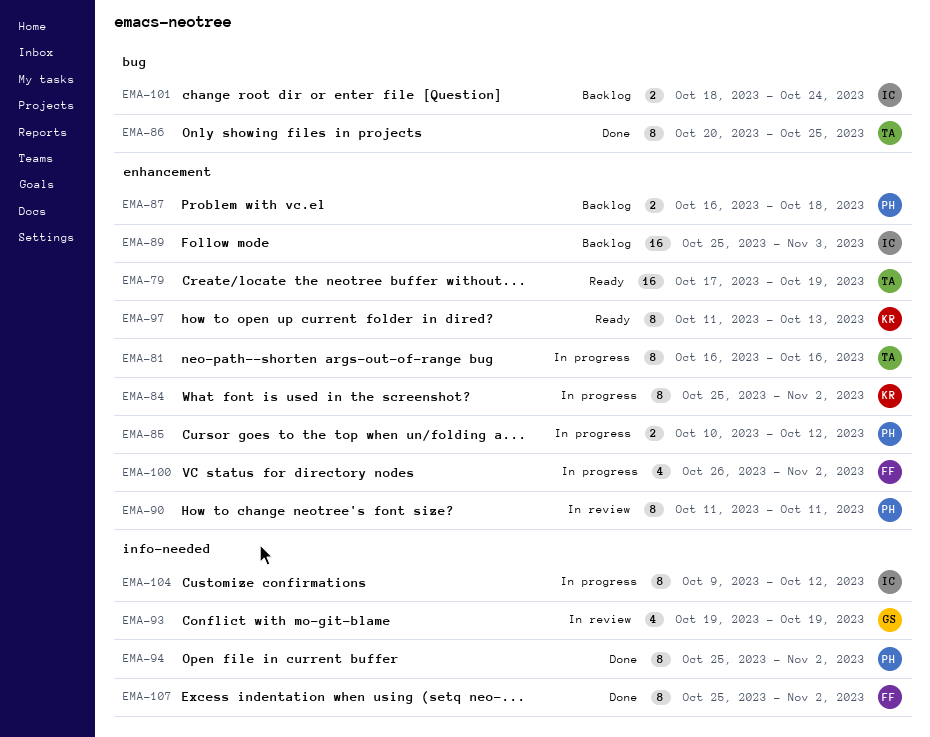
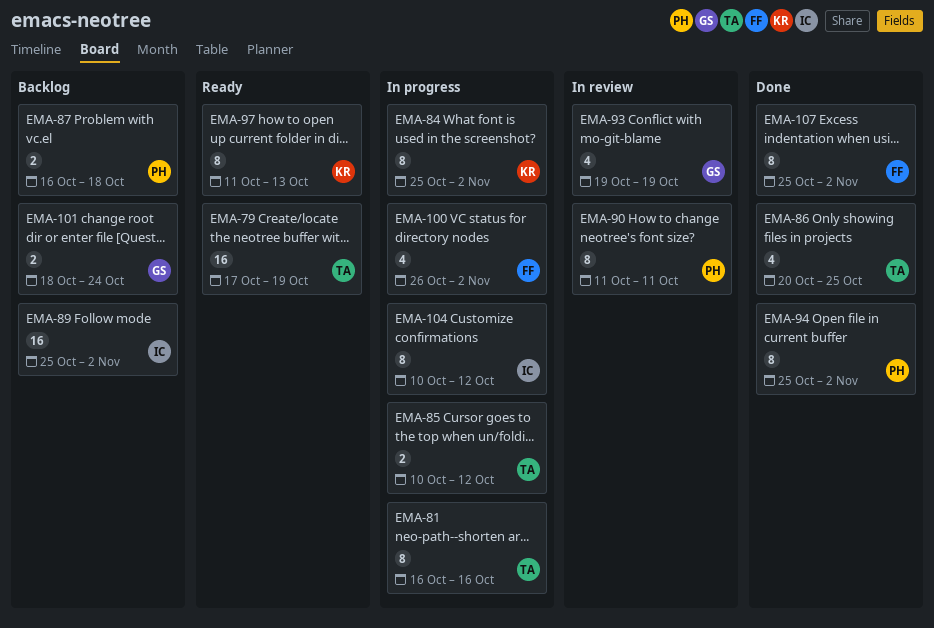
EMA-85, owner: PH -> TA
EMA-86, estimate: 8 -> 4
EMA-89, due: Nov 3 -> Nov 2
EMA-101, owner: IC -> GS
EMA-104, start: Oct 9 -> Oct 10

